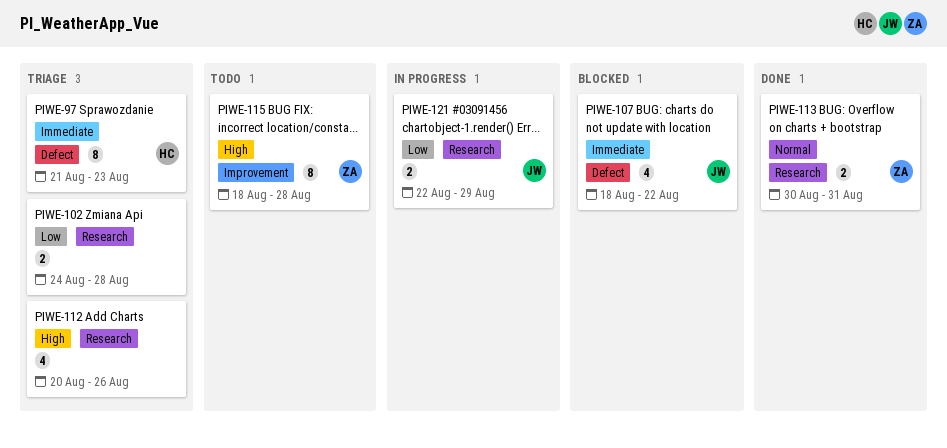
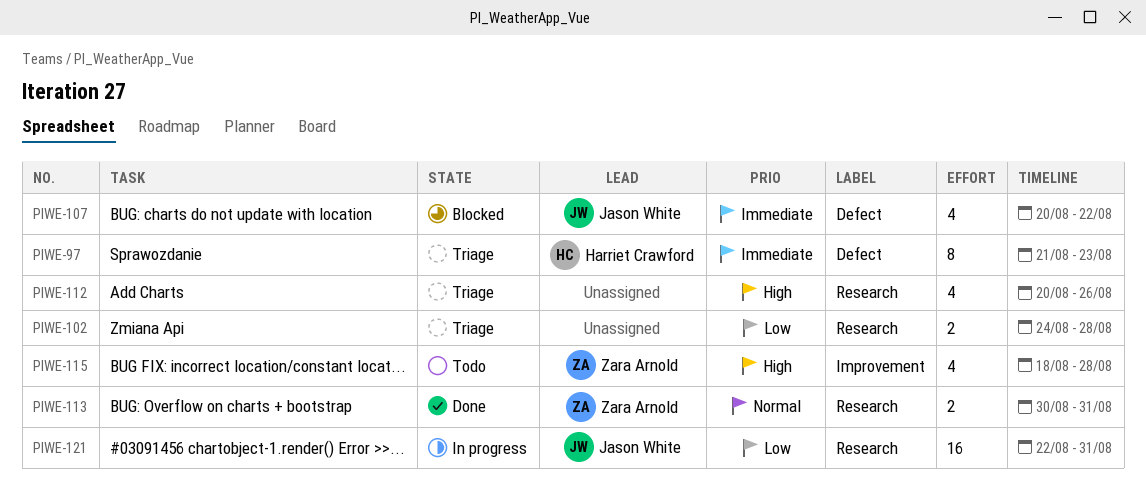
PIWE-107, start: Aug 18 -> Aug 20
PIWE-115, estimate: 8 -> 4
PIWE-121, estimate: 2 -> 16
PIWE-121, due: Aug 29 -> Aug 31

